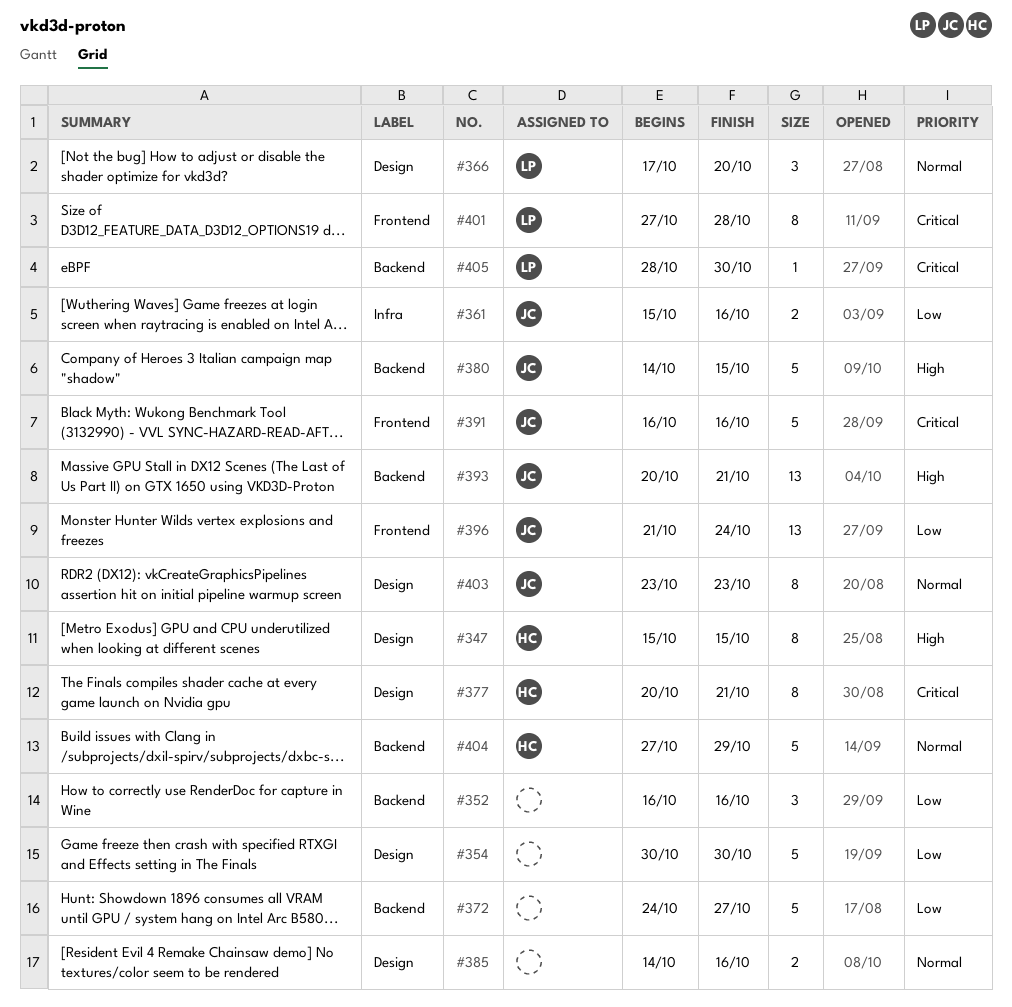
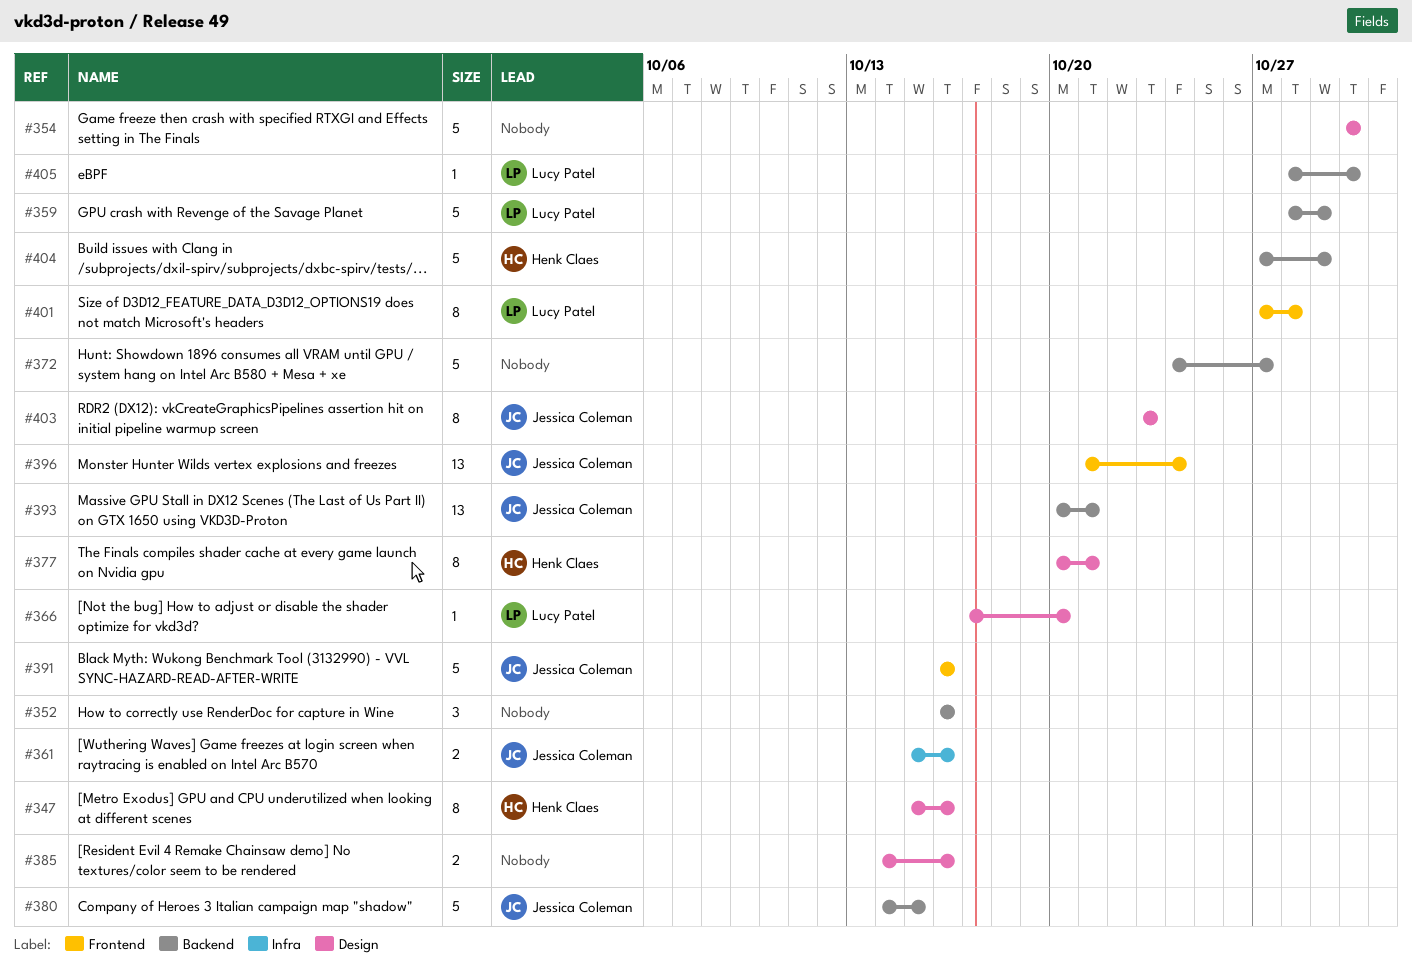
#347, due: Oct 15 -> Oct 16
#359: none -> present
#366, estimate: 3 -> 1

